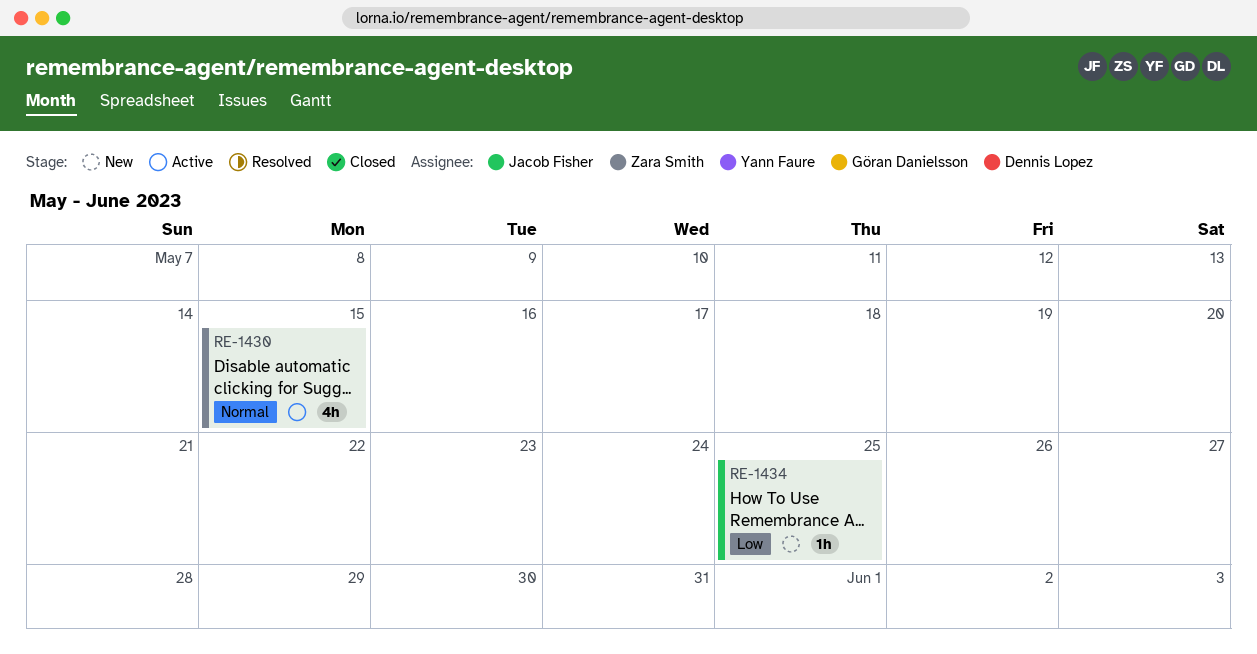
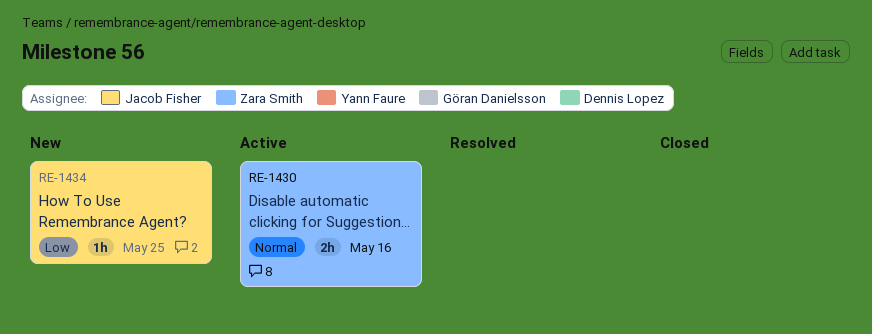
RE-1430, estimate: 4h -> 2h
RE-1430, due: May 15 -> May 16

